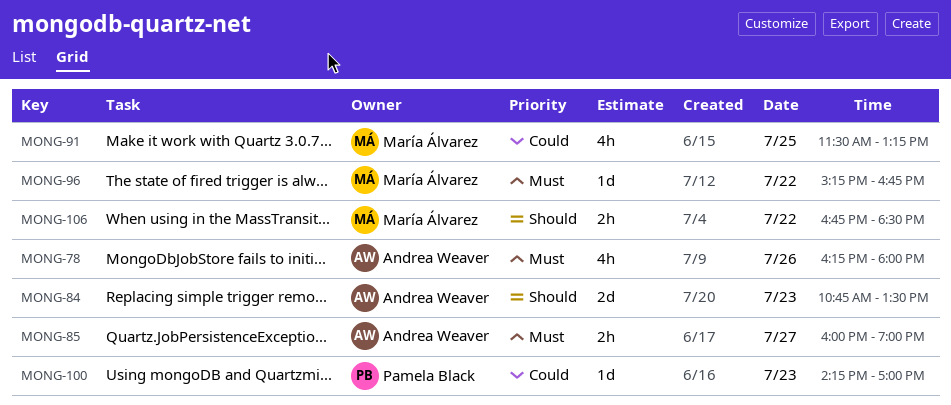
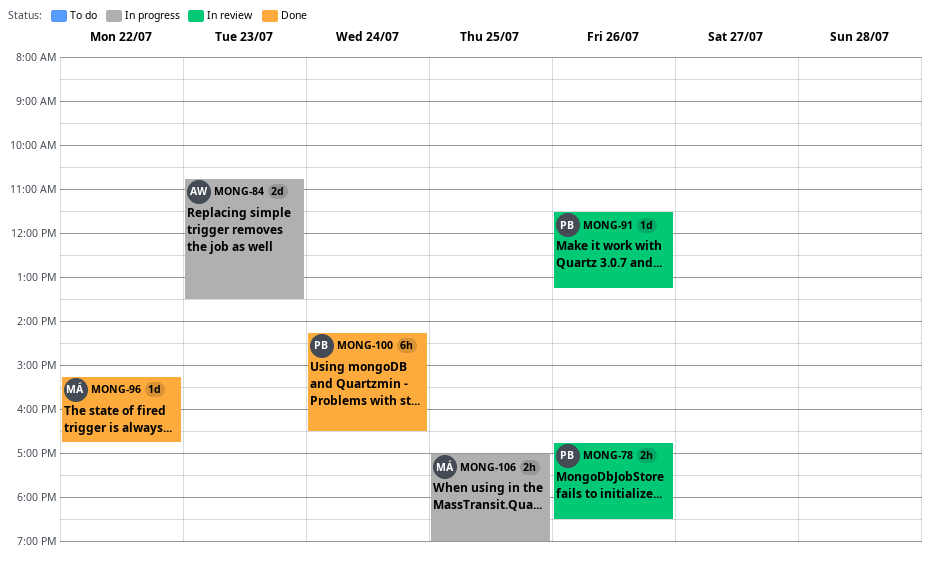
MONG-78, owner: Andrea Weaver -> Pamela Black
MONG-78, estimate: 4h -> 2h
MONG-78, begins: 16:15 -> 16:45
MONG-78, ends: 18:00 -> 18:30
MONG-85: present -> none
MONG-91, owner: María Álvarez -> Pamela Black
MONG-91, estimate: 4h -> 1d
MONG-91, day: Jul 25 -> Jul 26
MONG-100, estimate: 1d -> 6h
MONG-100, day: Jul 23 -> Jul 24
MONG-100, ends: 17:00 -> 16:30
MONG-106, day: Jul 22 -> Jul 25
MONG-106, begins: 16:45 -> 17:00
MONG-106, ends: 18:30 -> 19:00

